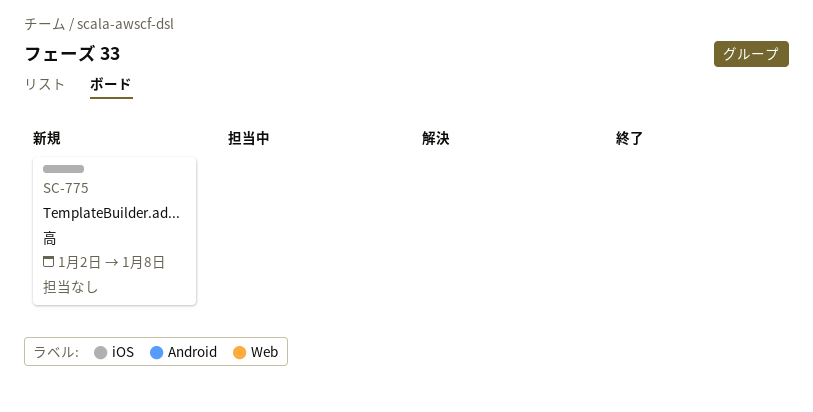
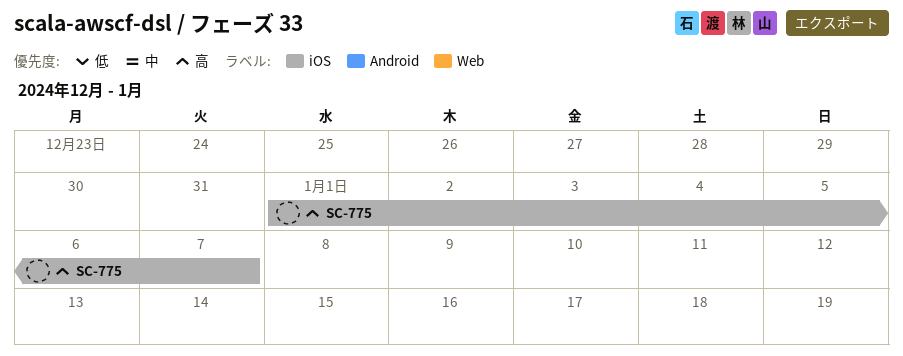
SC-775, start: Jan 2 -> Jan 1
SC-775, due: Jan 8 -> Jan 7

